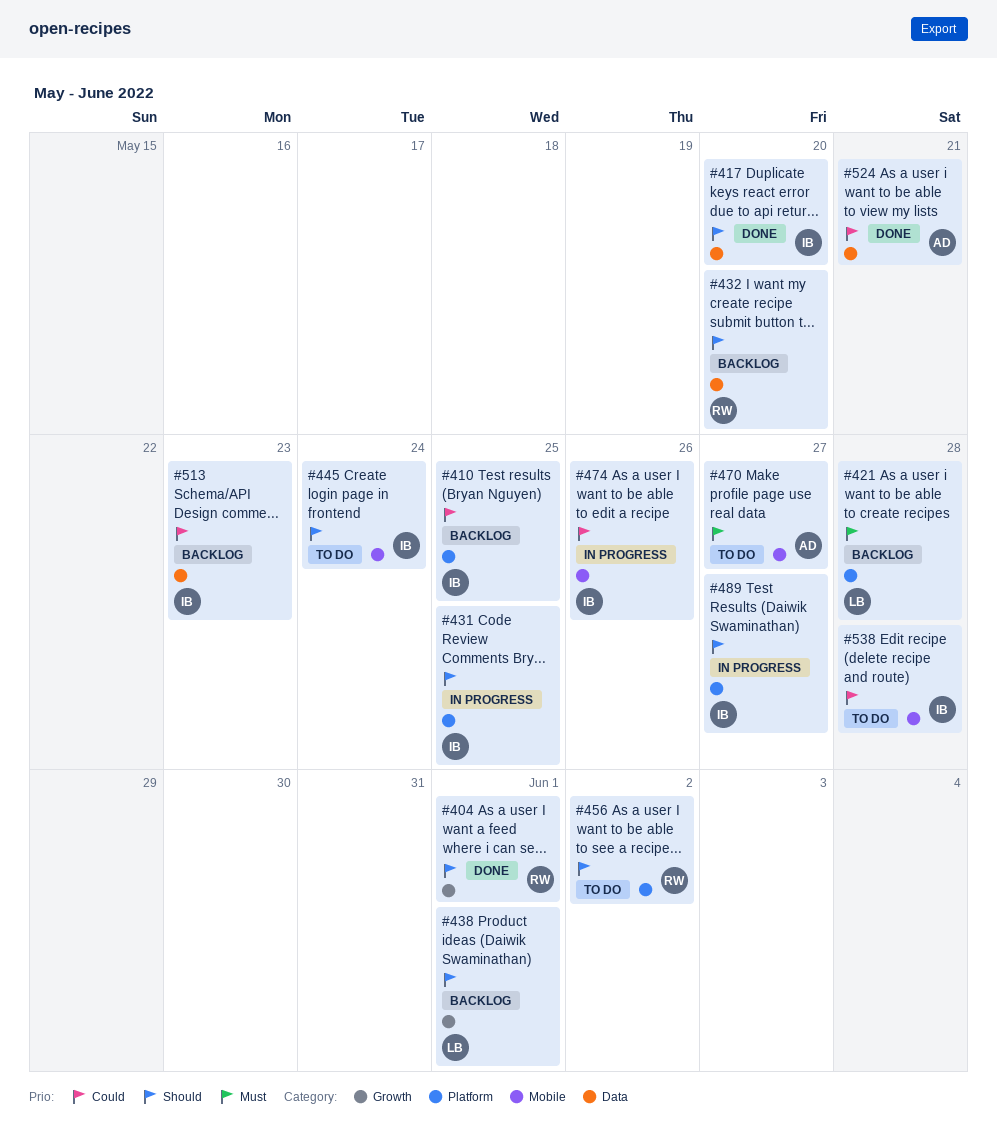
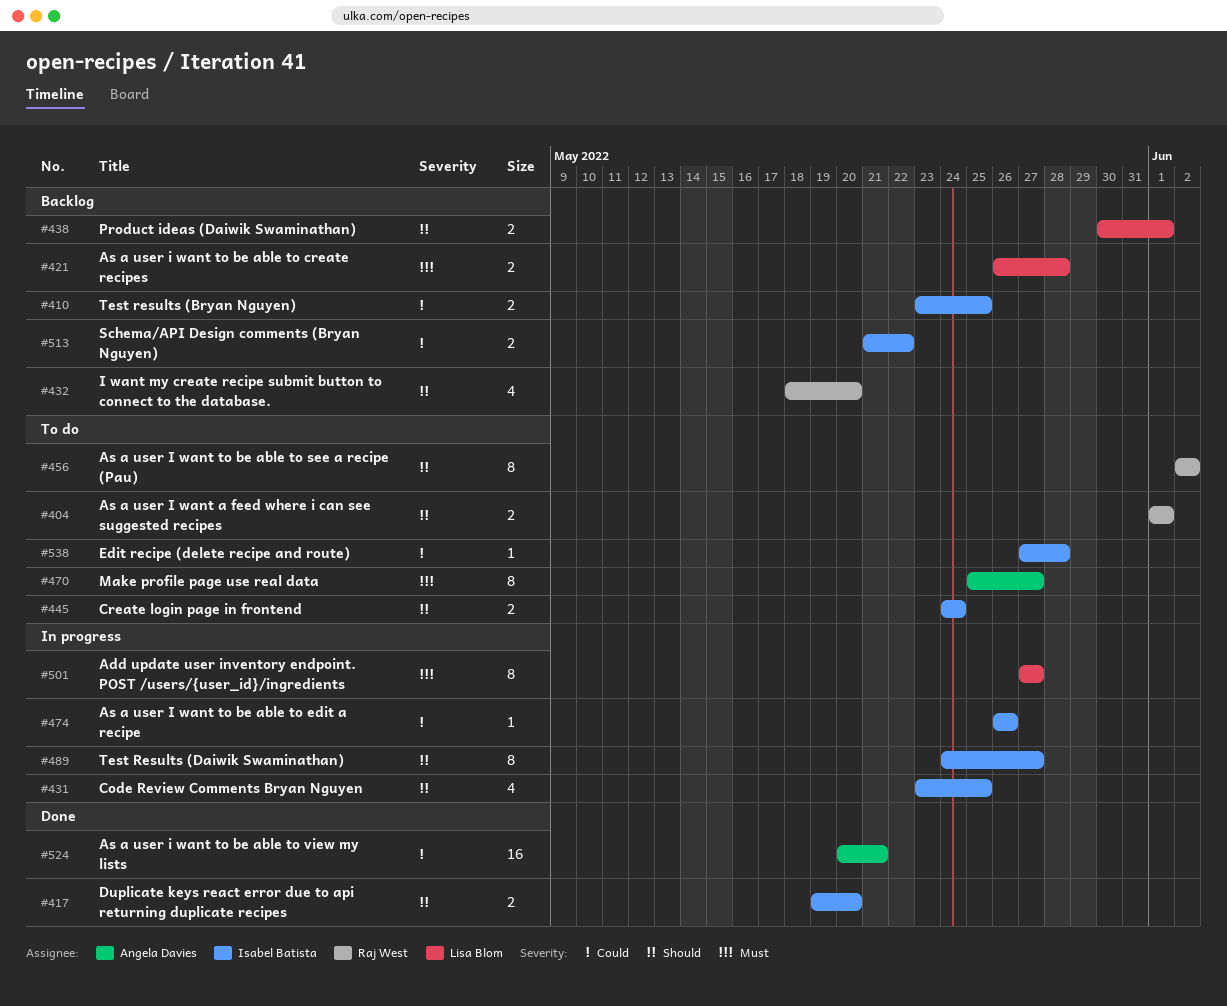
#404, status: Done -> To do
#501: none -> present
#513, due: May 23 -> May 22

